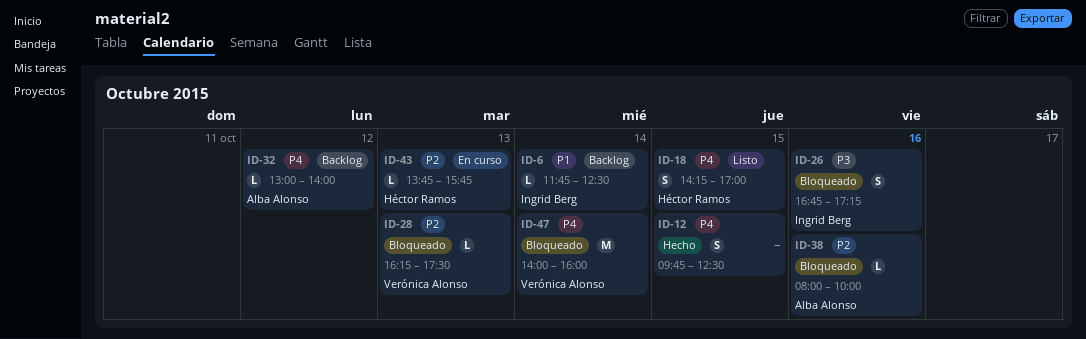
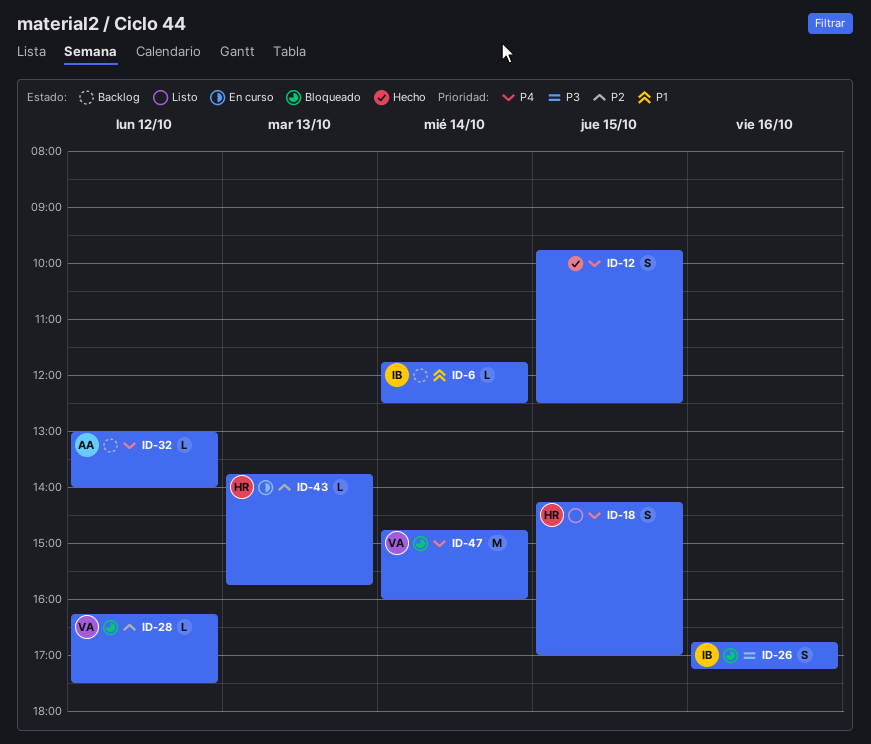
ID-28, day: Oct 13 -> Oct 12
ID-38: present -> none
ID-47, begins: 14:00 -> 14:45

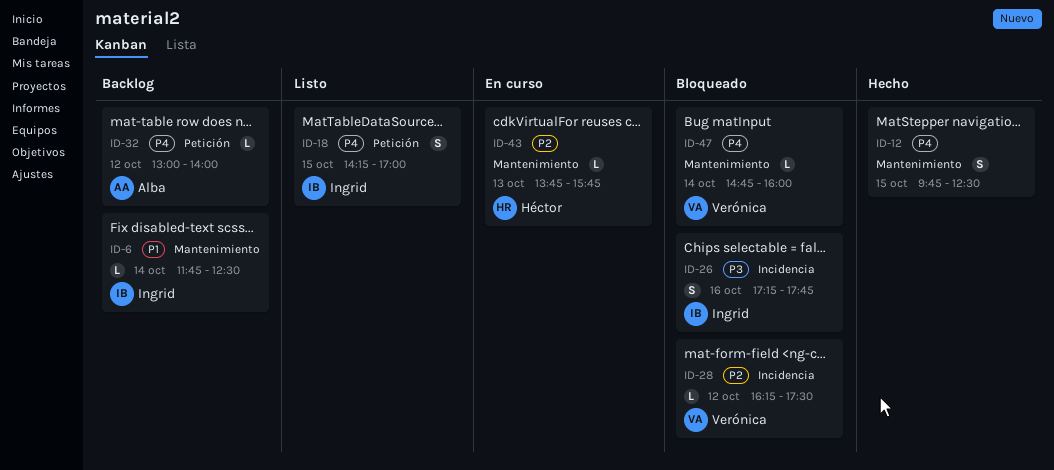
ID-18, owner: Héctor -> Ingrid
ID-26, begins: 16:45 -> 17:15
ID-26, ends: 17:15 -> 17:45
ID-47, estimate: M -> L

